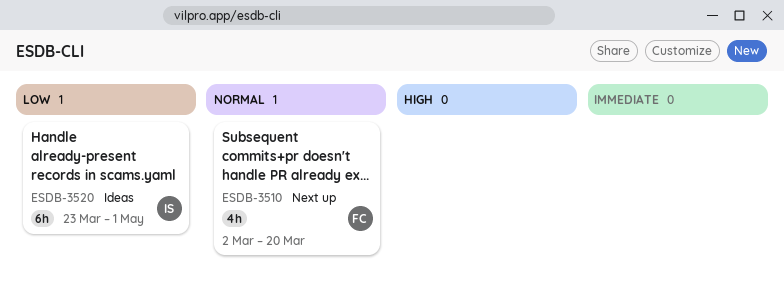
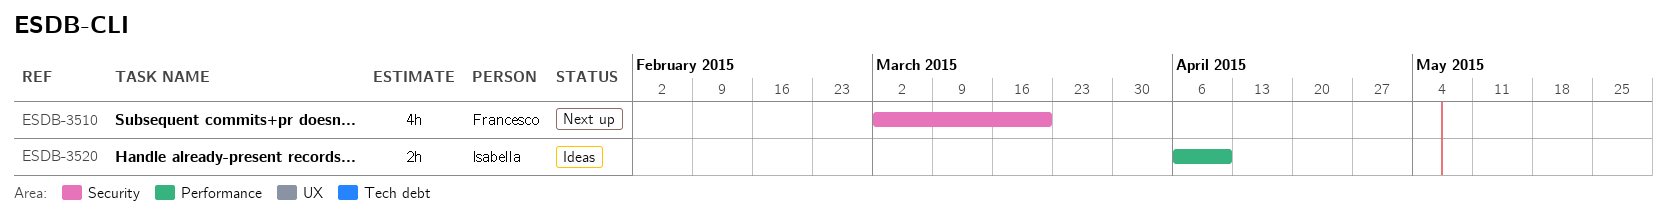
ESDB-3520, estimate: 6h -> 2h
ESDB-3520, start: Mar 23 -> Apr 6
ESDB-3520, due: May 1 -> Apr 10

